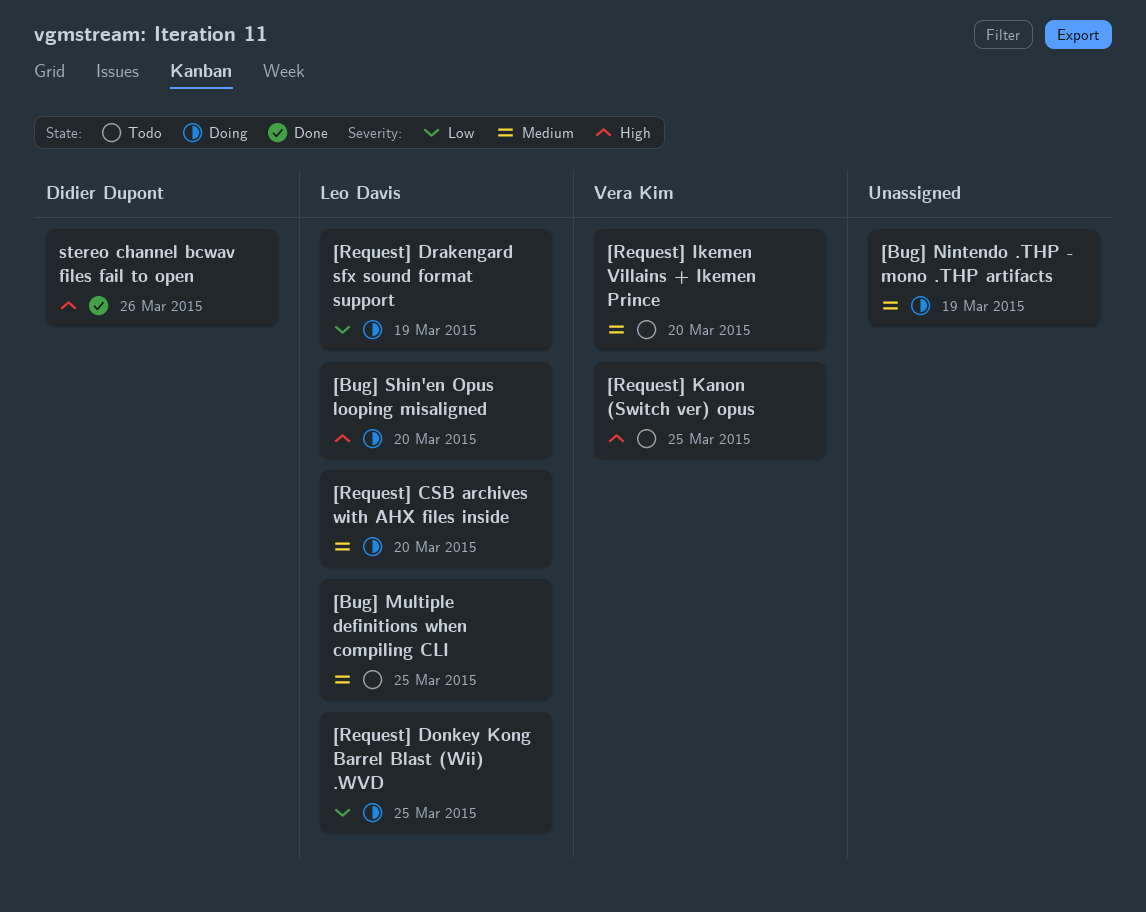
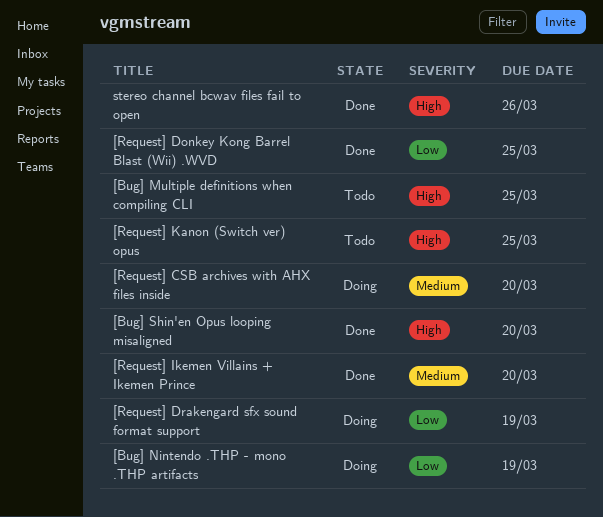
[Bug] Multiple definitions when compiling CLI, priority: Medium -> High
[Bug] Nintendo .THP - mono .THP artifacts, priority: Medium -> Low
[Bug] Shin'en Opus looping misaligned, status: Doing -> Done
[Request] Donkey Kong Barrel Blast (Wii) .WVD, status: Doing -> Done
[Request] Ikemen Villains + Ikemen Prince, status: Todo -> Done

